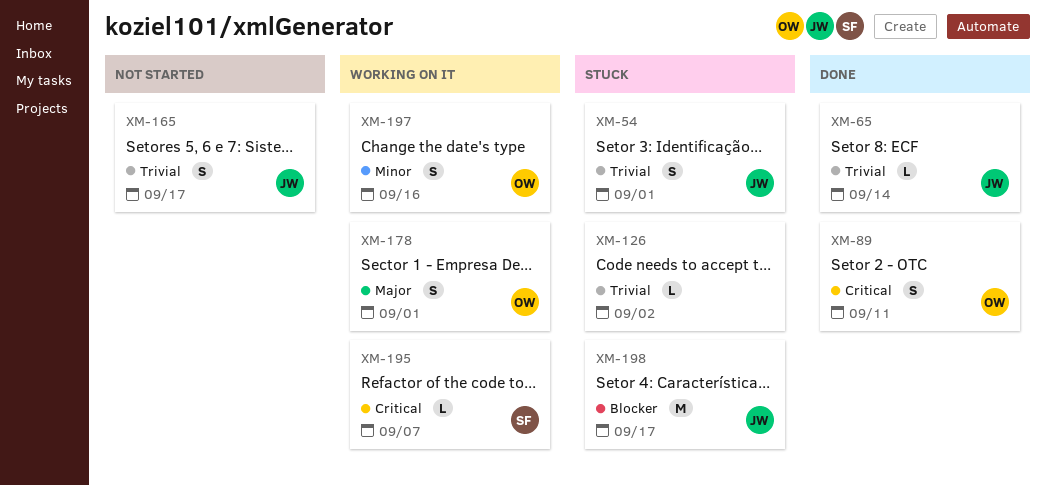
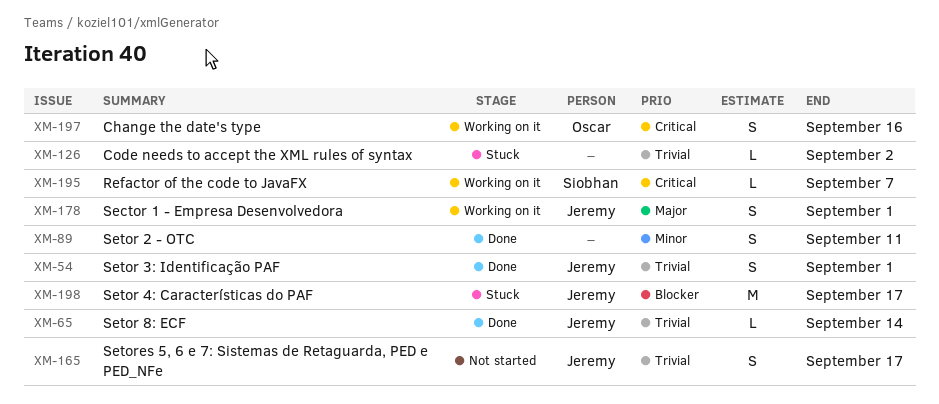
XM-54, status: Stuck -> Done
XM-89, owner: Oscar -> none
XM-89, priority: Critical -> Minor
XM-178, owner: Oscar -> Jeremy
XM-197, priority: Minor -> Critical

